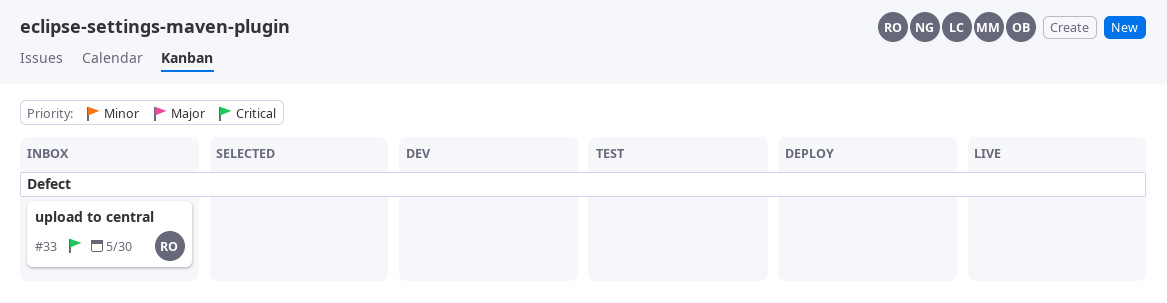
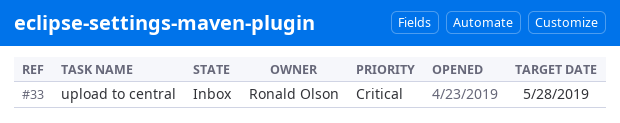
#33, due: May 30 -> May 28

